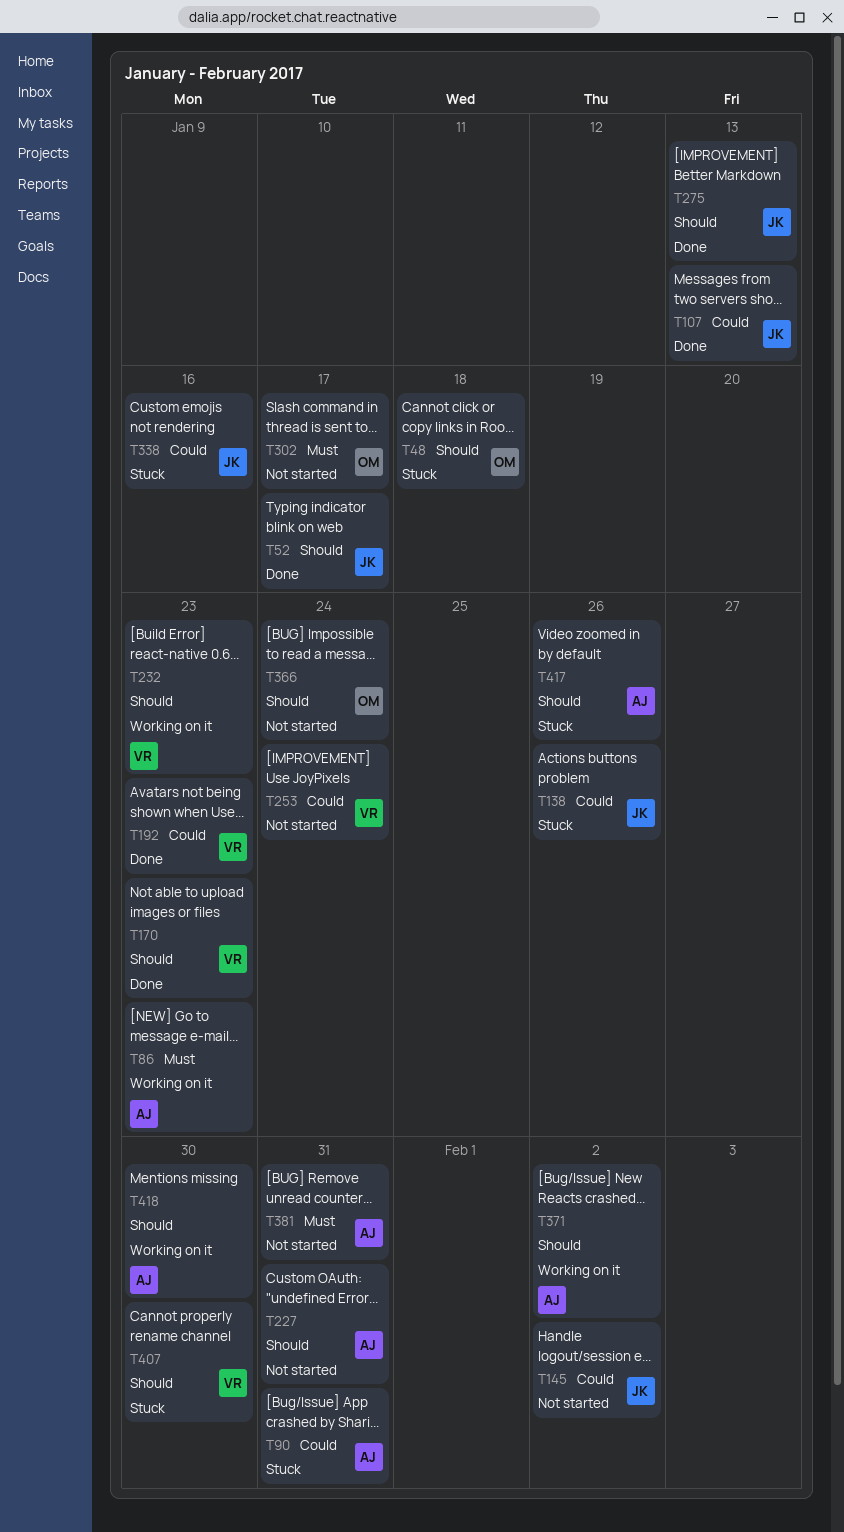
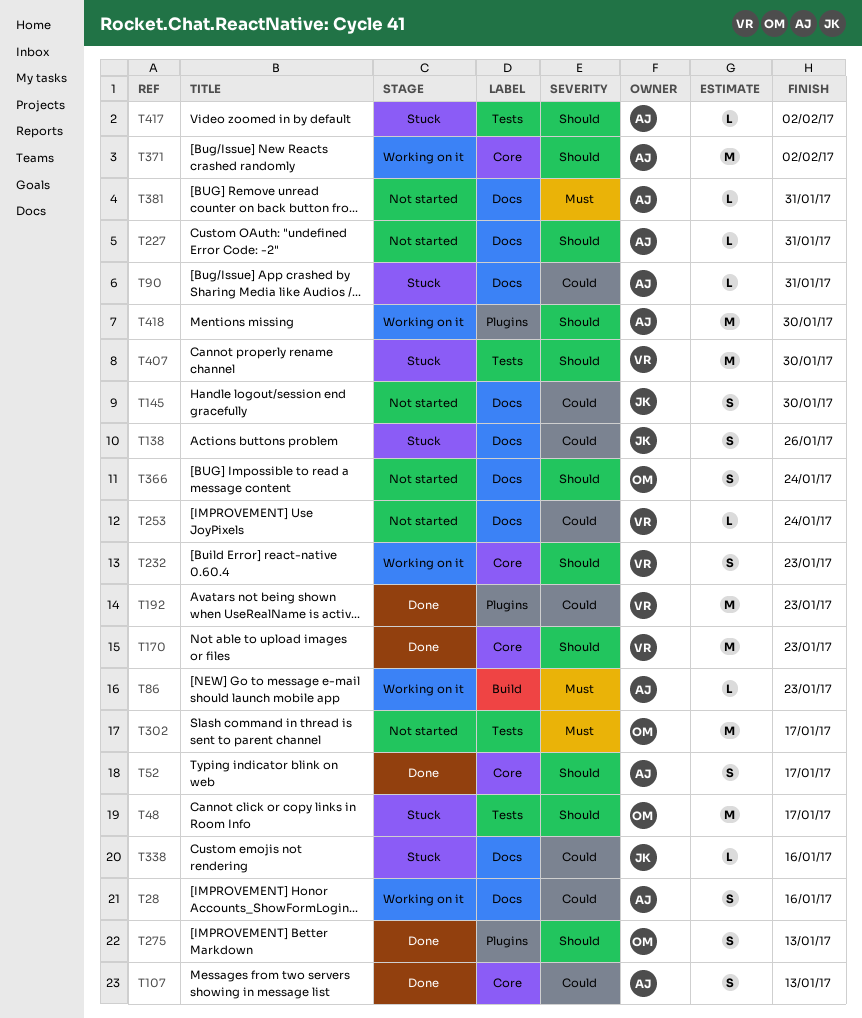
T28: none -> present
T48, due: Jan 18 -> Jan 17
T52, owner: JK -> AJ
T107, owner: JK -> AJ
T145, due: Feb 2 -> Jan 30
T275, owner: JK -> OM
T417, due: Jan 26 -> Feb 2

